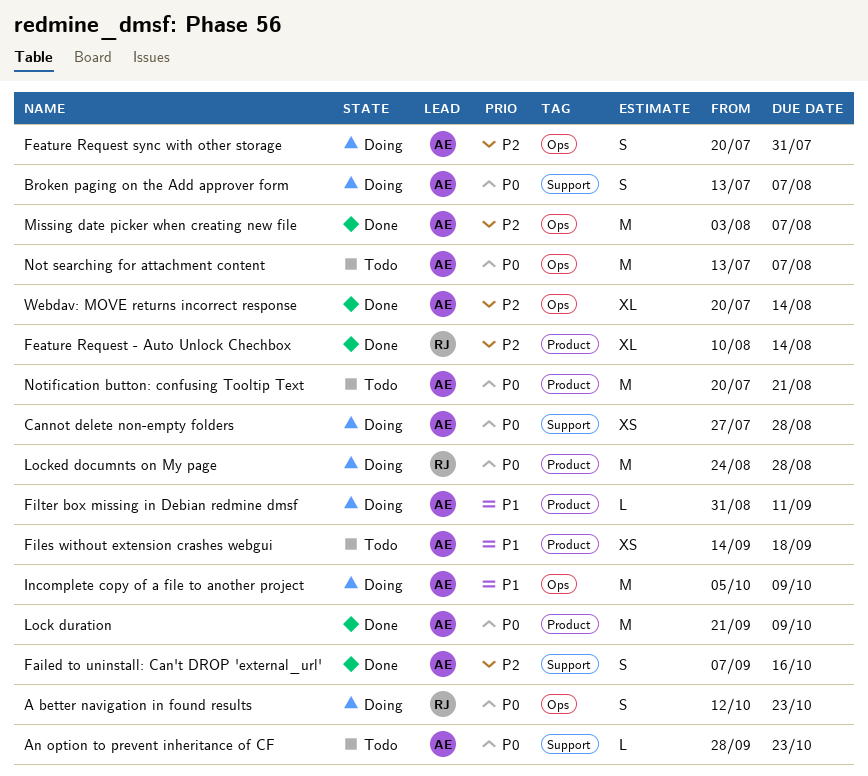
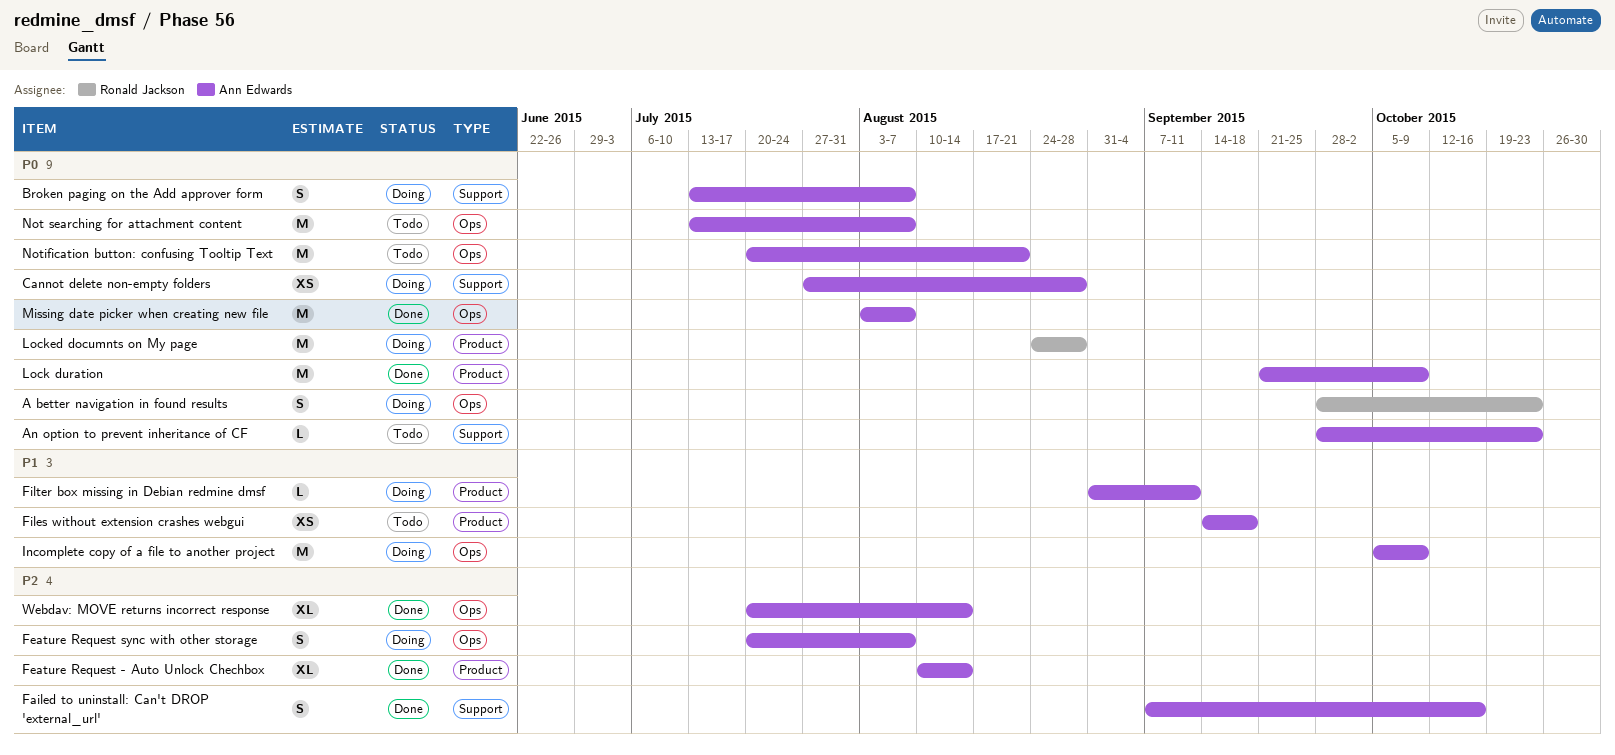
A better navigation in found results, start: Oct 12 -> Sep 28
Feature Request - Auto Unlock Chechbox, owner: Ronald Jackson -> Ann Edwards
Feature Request sync with other storage, due: Jul 31 -> Aug 7
Missing date picker when creating new file, priority: P2 -> P0
Notification button: confusing Tooltip Text, label: Product -> Ops

